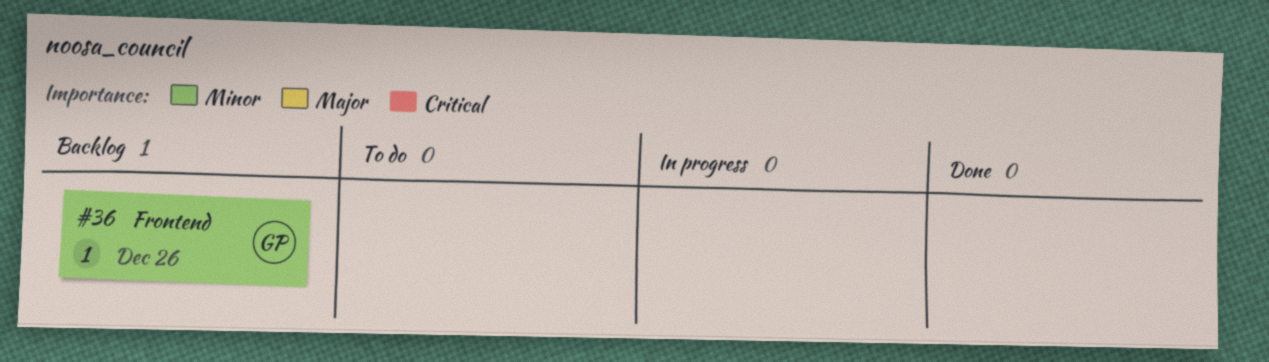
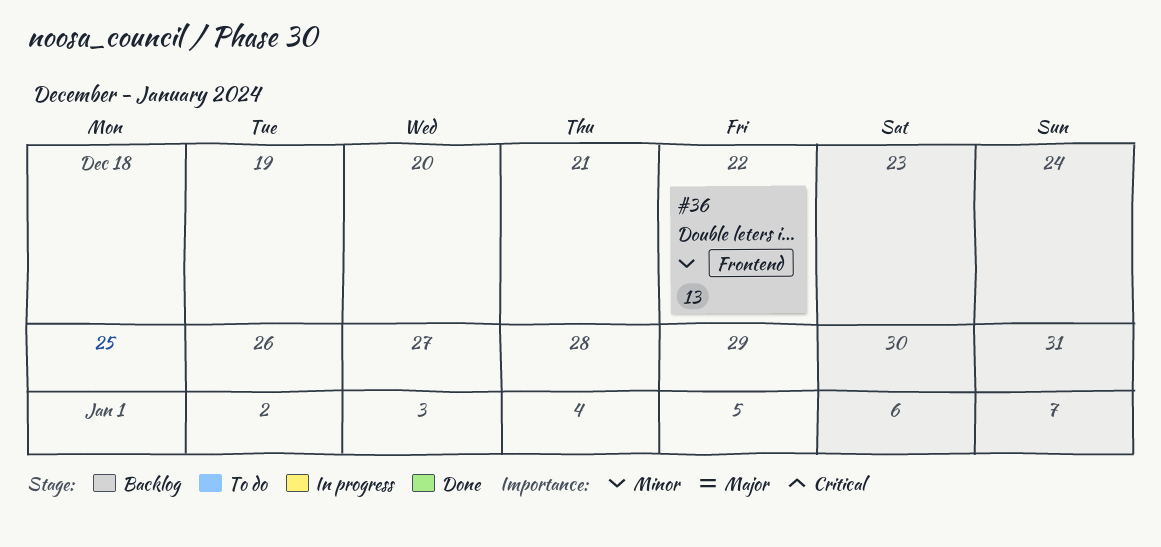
#36, estimate: 1 -> 13
#36, due: Dec 26 -> Dec 22

